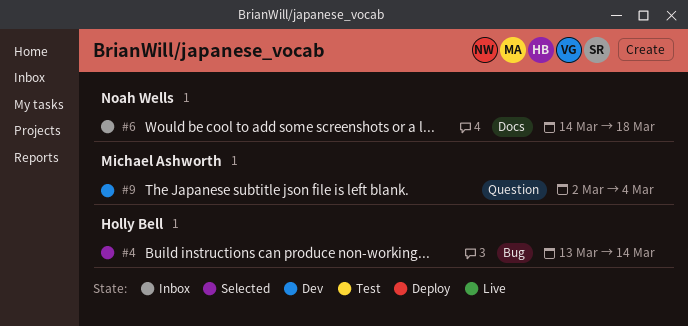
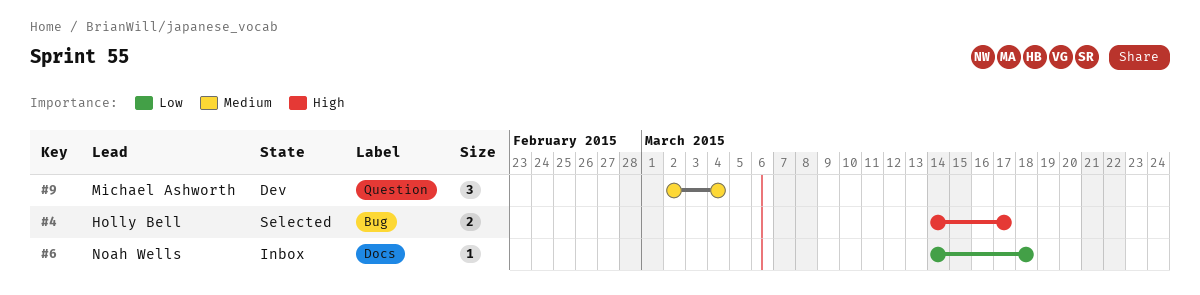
#4, start: Mar 13 -> Mar 14
#4, due: Mar 14 -> Mar 17

